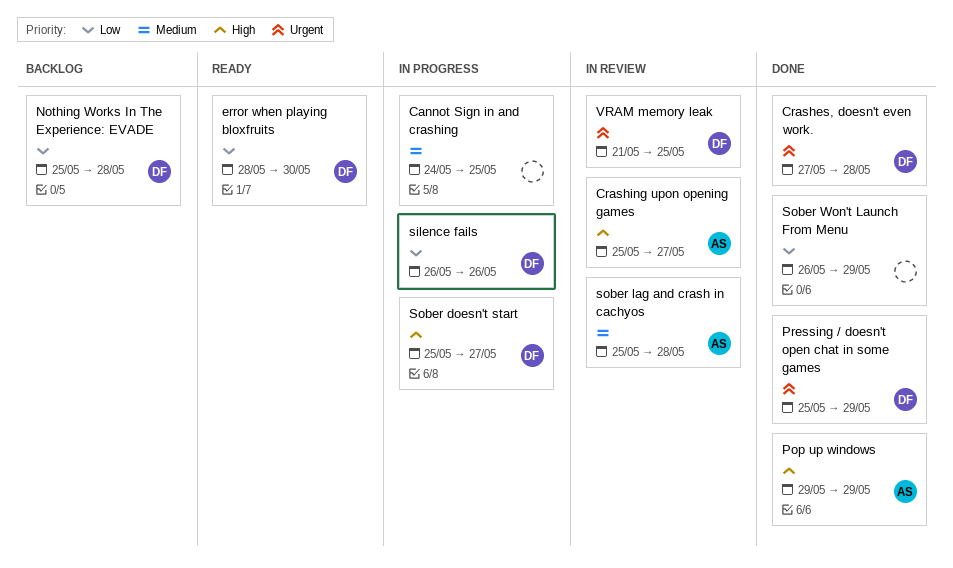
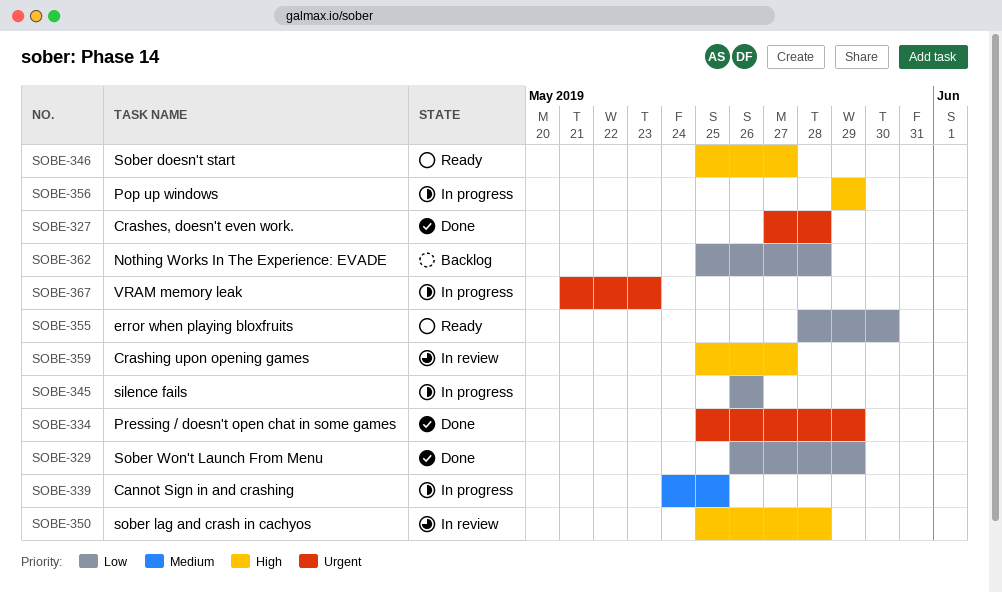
Pop up windows, status: Done -> In progress
Sober doesn't start, status: In progress -> Ready
sober lag and crash in cachyos, priority: Medium -> High
VRAM memory leak, status: In review -> In progress
VRAM memory leak, due: May 25 -> May 23

